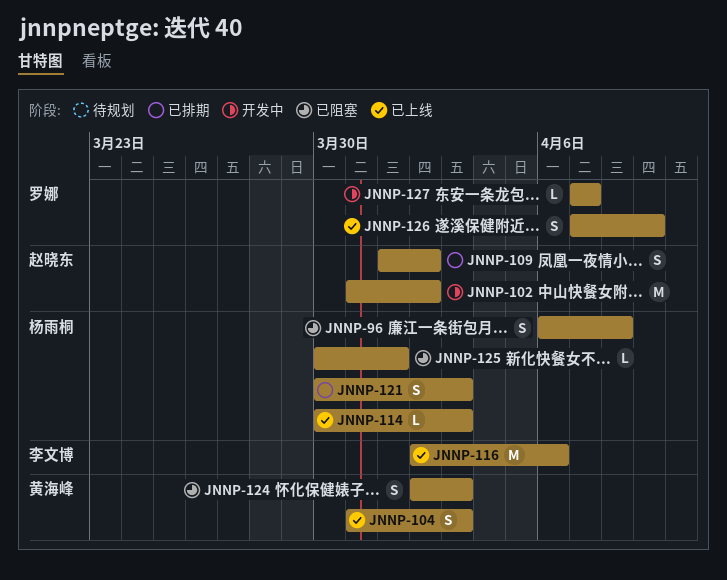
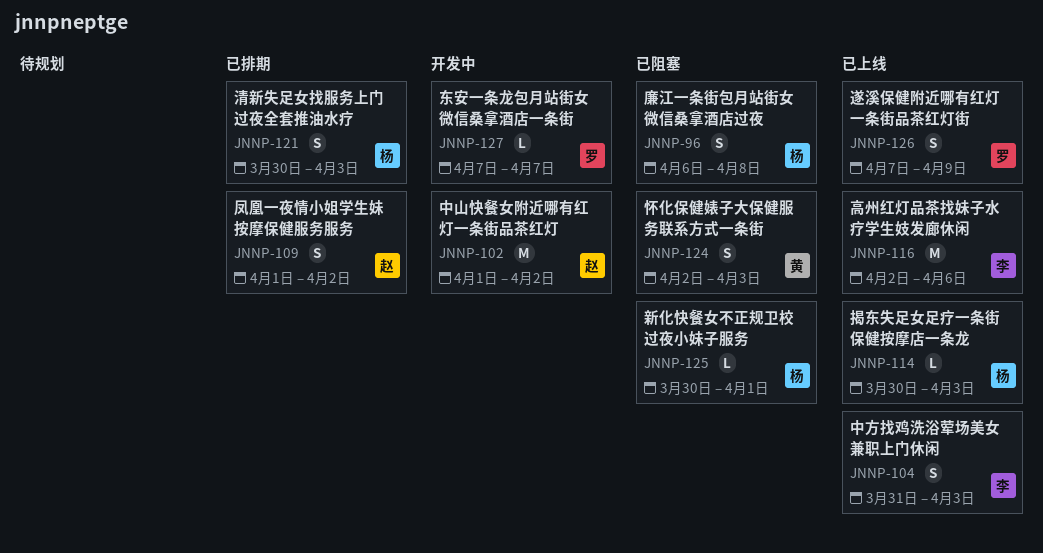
JNNP-102, start: Mar 31 -> Apr 1
JNNP-104, owner: 黄海峰 -> 李文博

